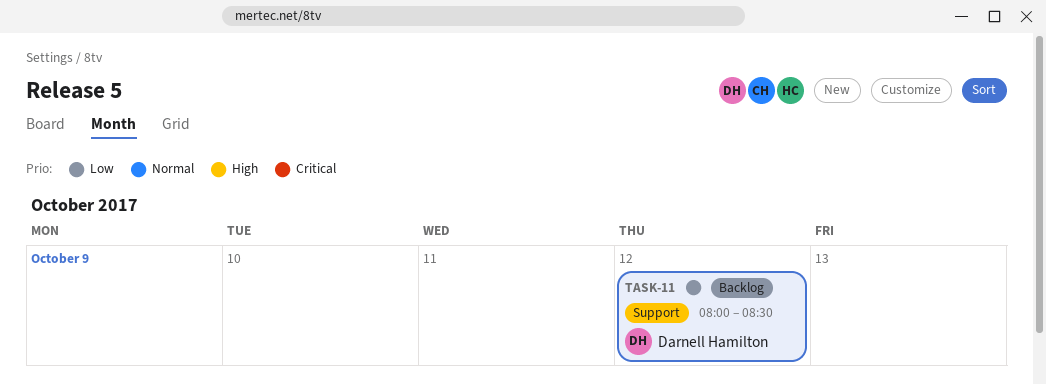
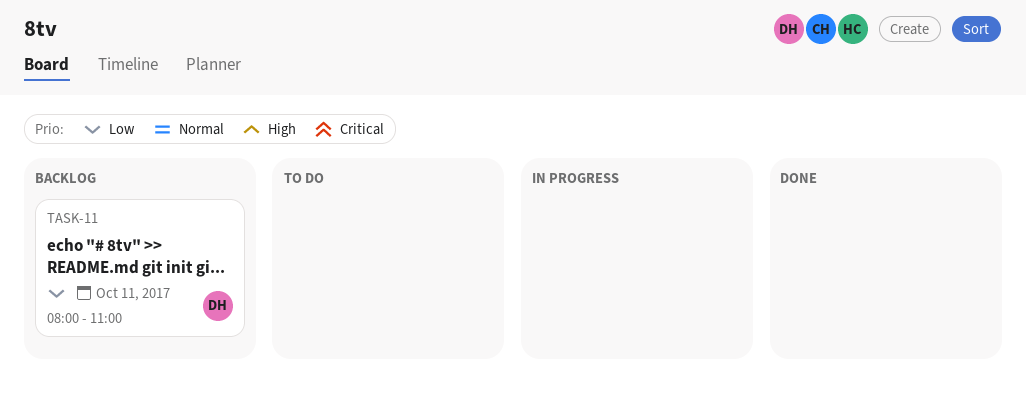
TASK-11, day: Oct 12 -> Oct 11
TASK-11, ends: 08:30 -> 11:00

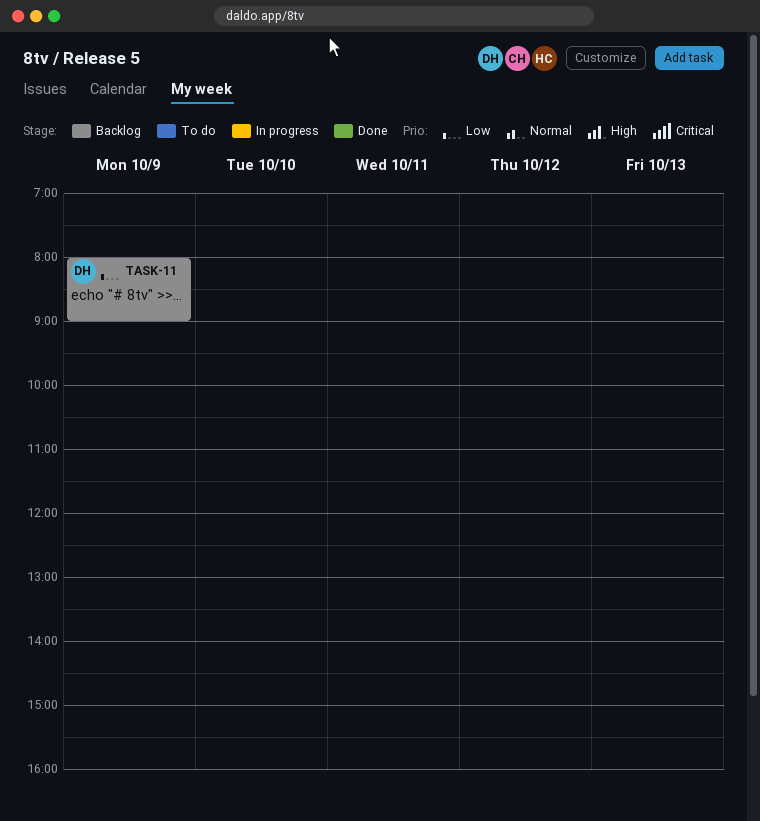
TASK-11, day: Oct 11 -> Oct 9
TASK-11, ends: 11:00 -> 09:00

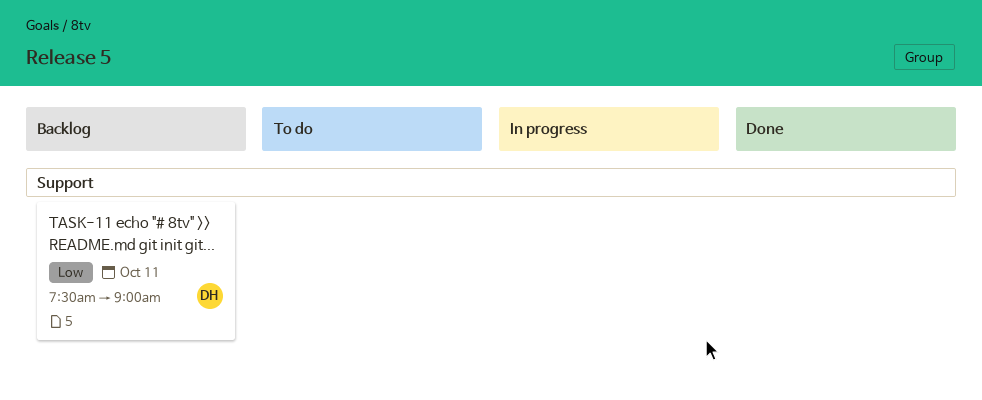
TASK-11, day: Oct 9 -> Oct 11
TASK-11, begins: 08:00 -> 07:30

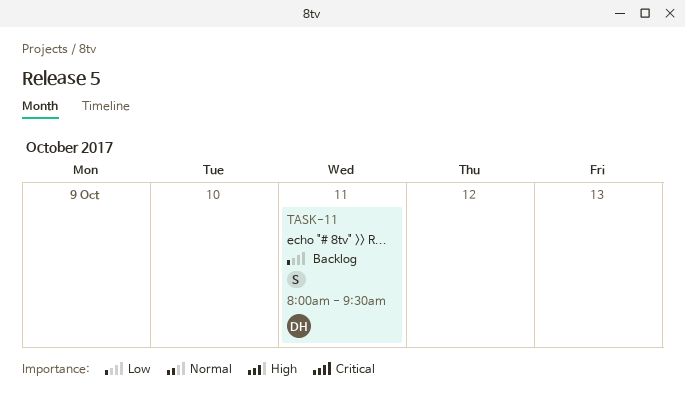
TASK-11, begins: 07:30 -> 08:00
TASK-11, ends: 09:00 -> 09:30

